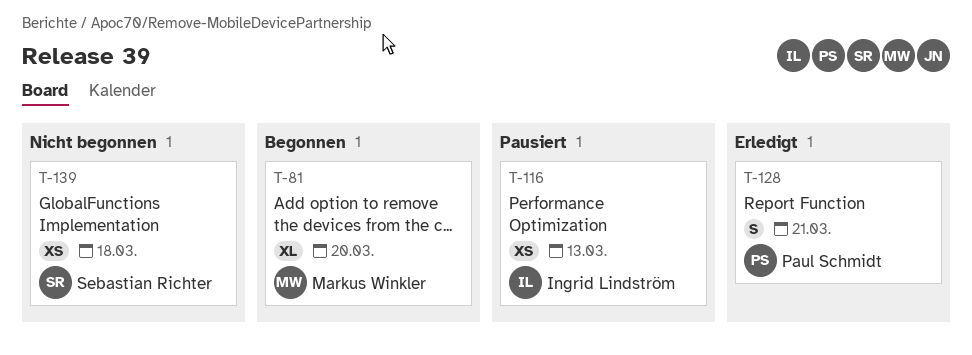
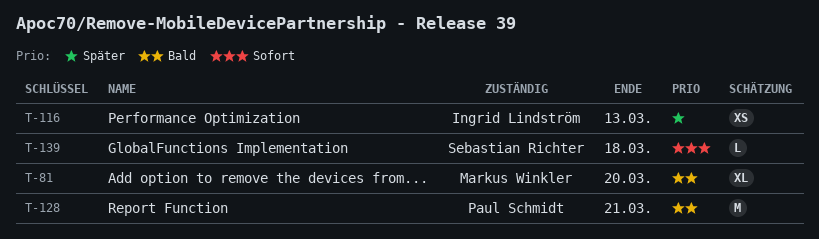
T-128, estimate: S -> M
T-139, estimate: XS -> L

